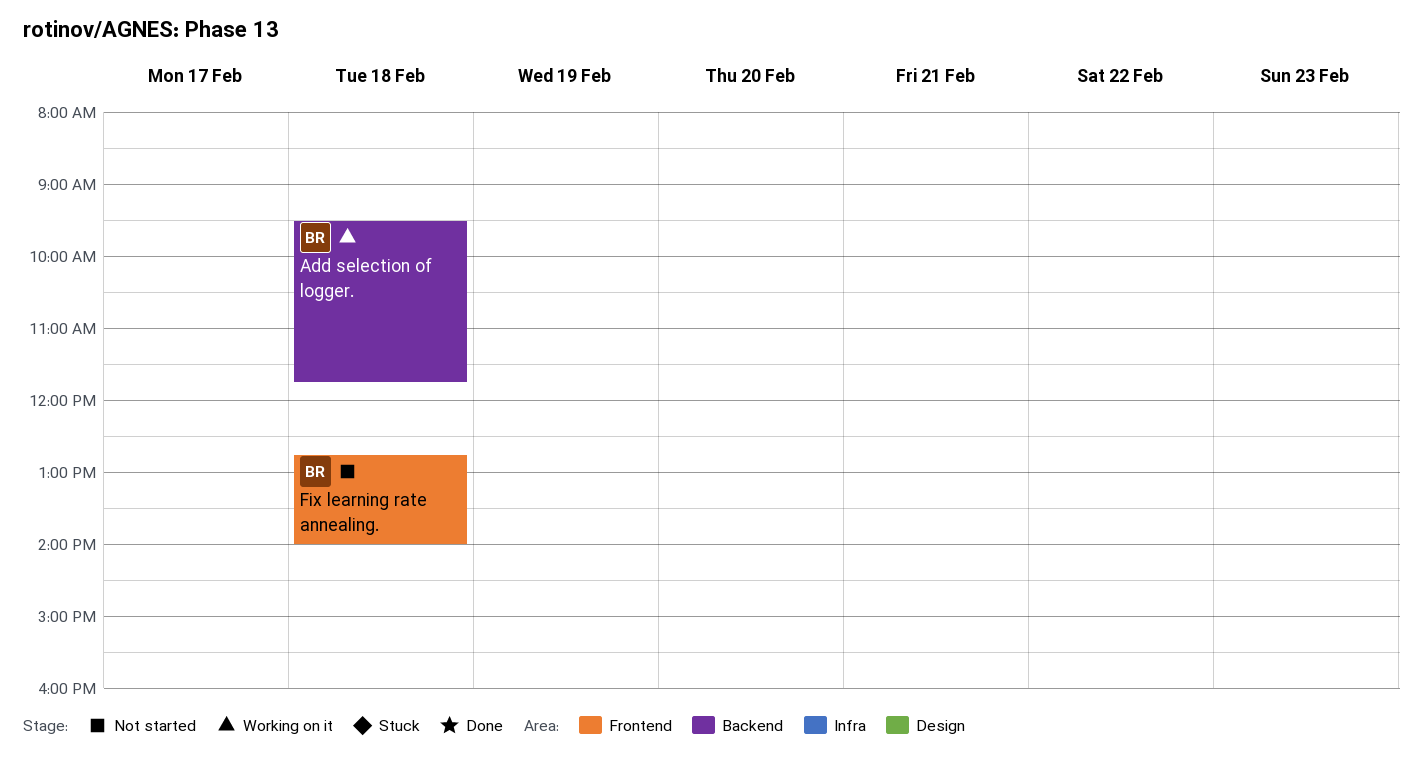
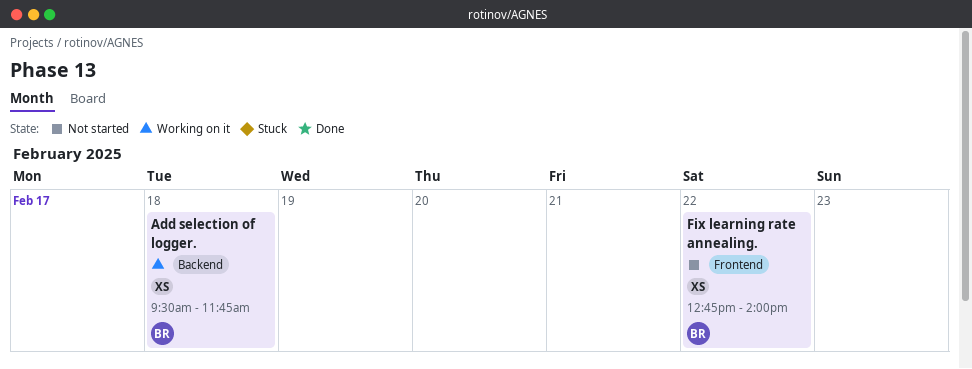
Fix learning rate annealing., day: Feb 18 -> Feb 22

